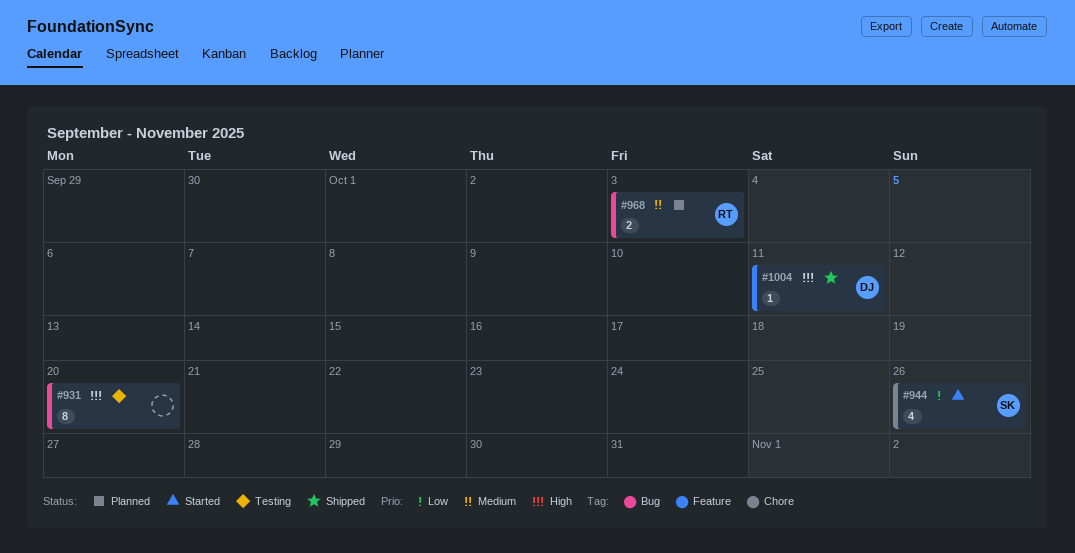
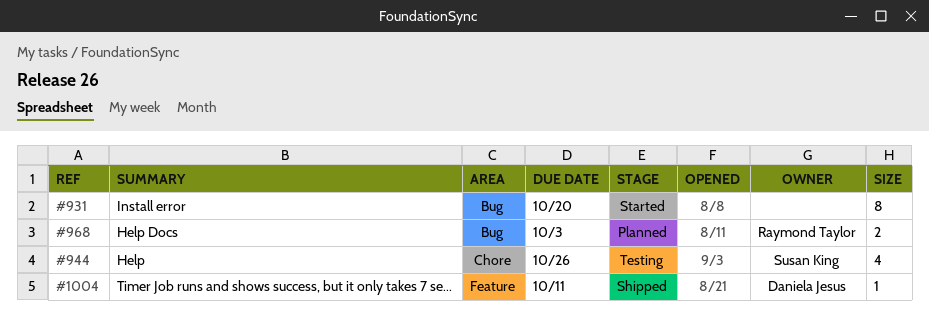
#931, status: Testing -> Started
#944, status: Started -> Testing

